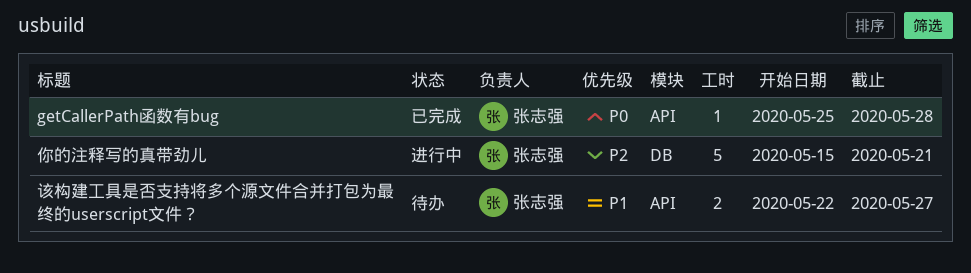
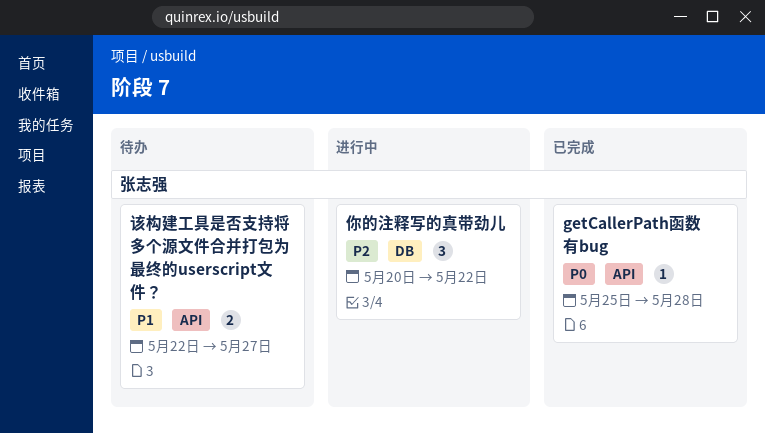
你的注释写的真带劲儿, estimate: 5 -> 3
你的注释写的真带劲儿, start: May 15 -> May 20
你的注释写的真带劲儿, due: May 21 -> May 22

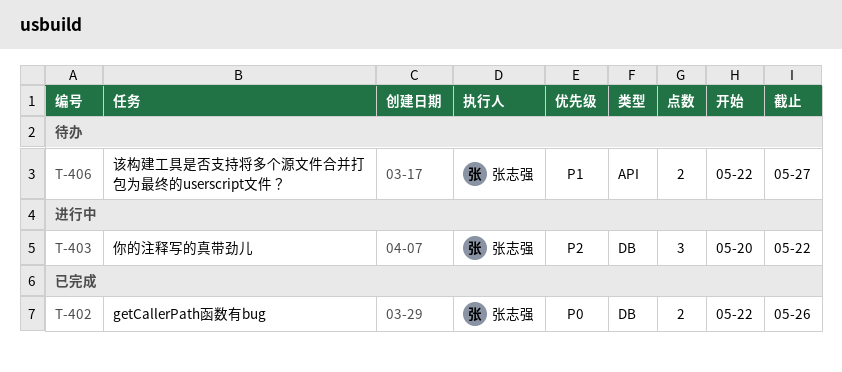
getCallerPath函数有bug, label: API -> DB
getCallerPath函数有bug, estimate: 1 -> 2
getCallerPath函数有bug, start: May 25 -> May 22
getCallerPath函数有bug, due: May 28 -> May 26

